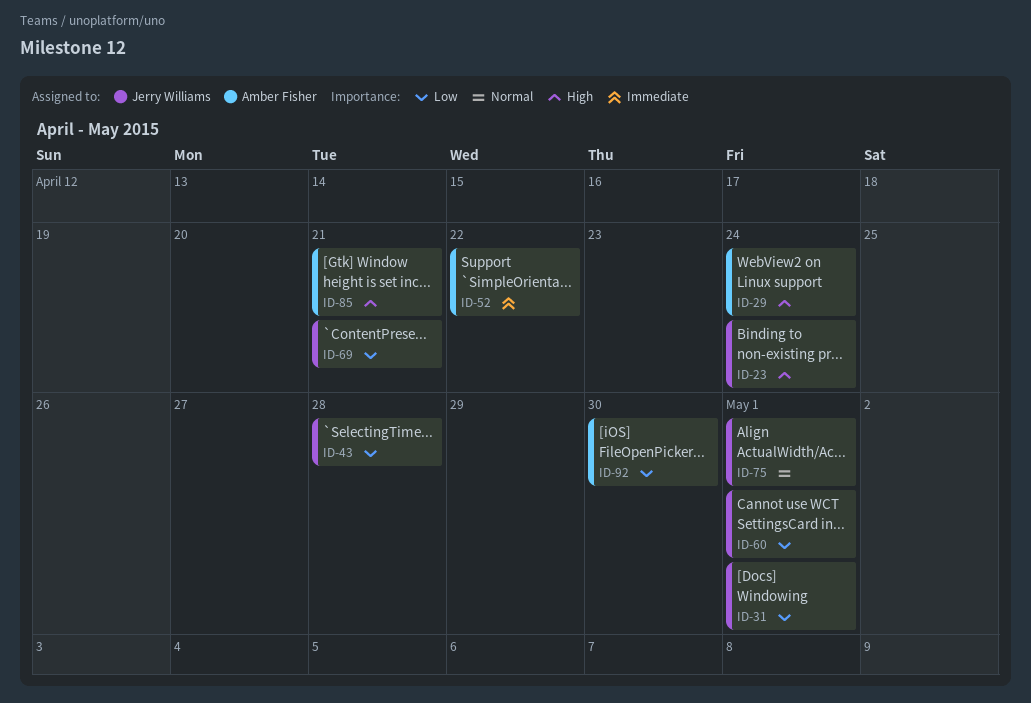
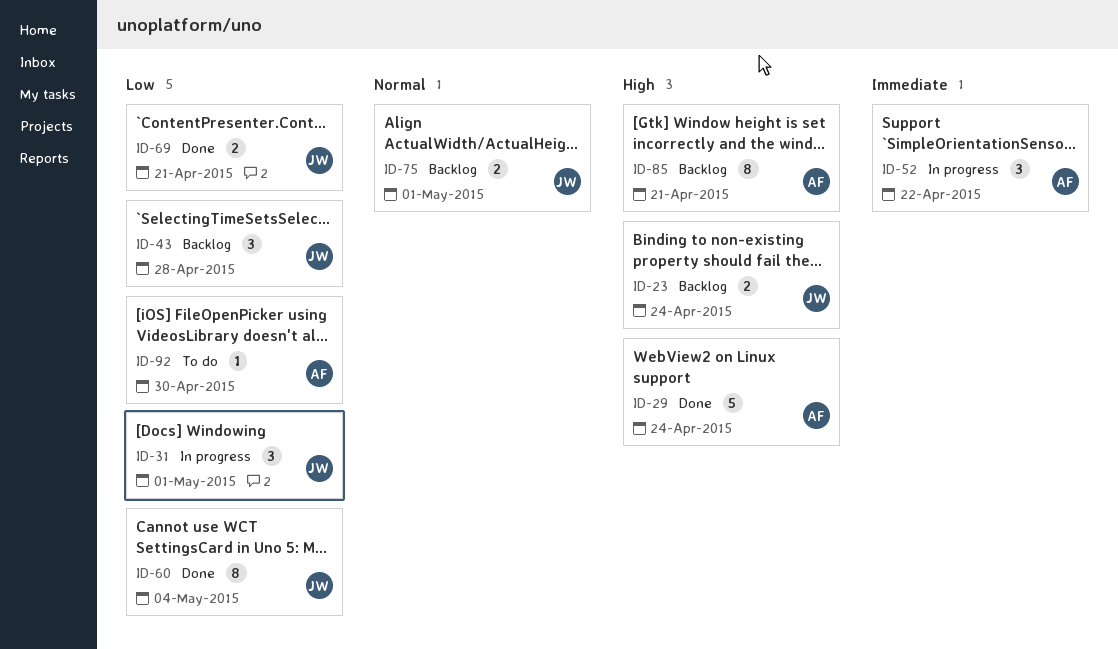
ID-60, due: May 1 -> May 4

